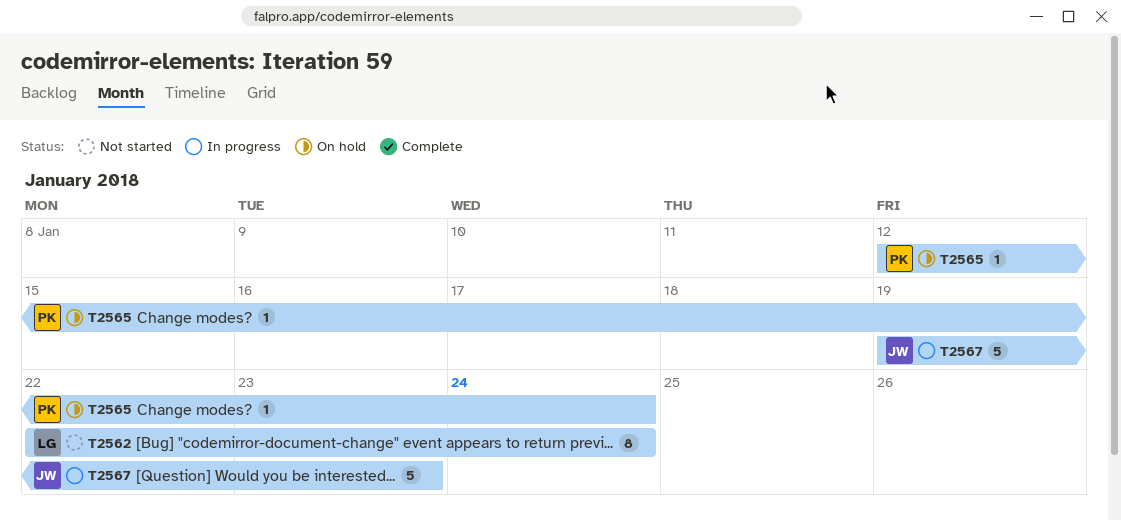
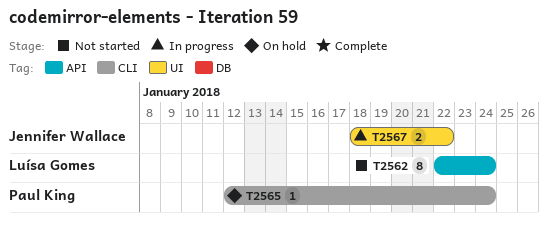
T2567, estimate: 5 -> 2
T2567, start: Jan 19 -> Jan 18
T2567, due: Jan 23 -> Jan 22

